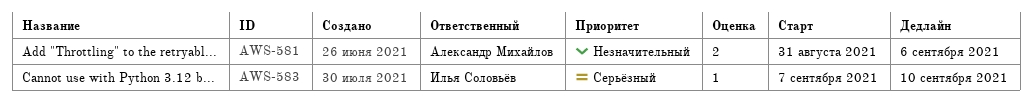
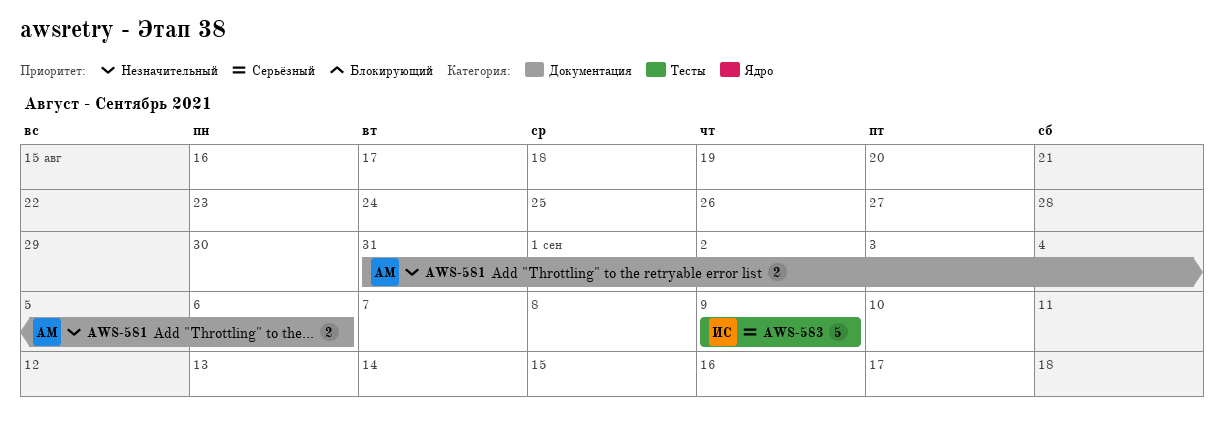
AWS-583, estimate: 1 -> 5
AWS-583, start: Sep 7 -> Sep 9
AWS-583, due: Sep 10 -> Sep 9

